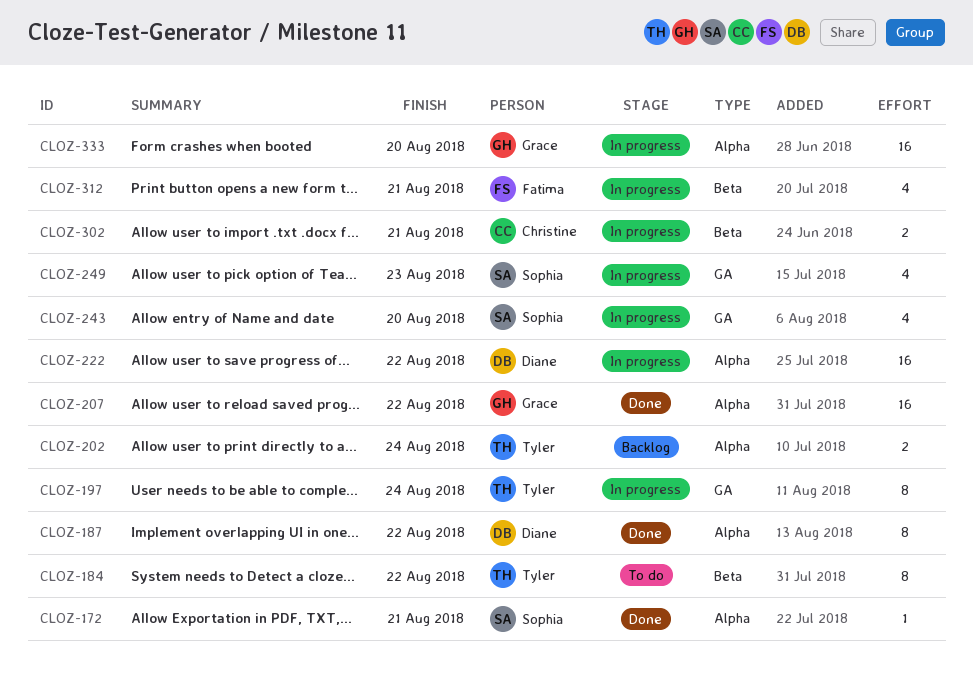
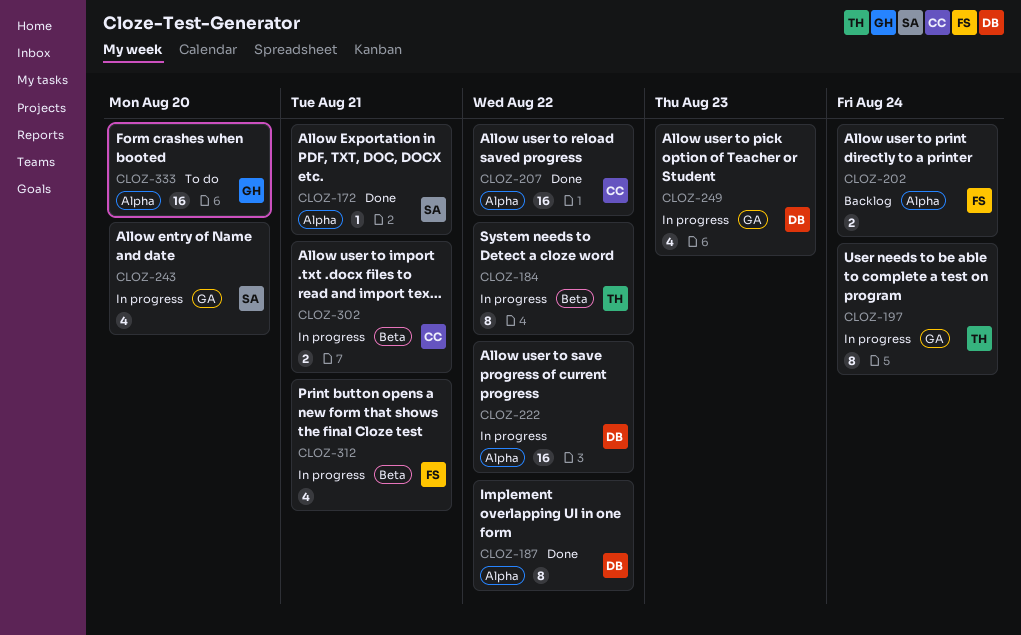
CLOZ-184, status: To do -> In progress
CLOZ-202, owner: Tyler -> Fatima
CLOZ-207, owner: Grace -> Christine
CLOZ-249, owner: Sophia -> Diane
CLOZ-333, status: In progress -> To do

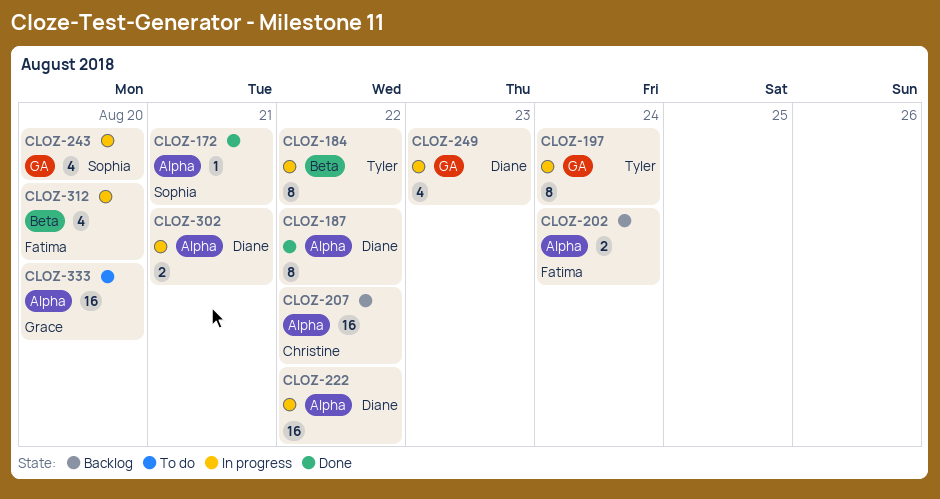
CLOZ-207, status: Done -> Backlog
CLOZ-302, owner: Christine -> Diane
CLOZ-302, label: Beta -> Alpha
CLOZ-312, due: Aug 21 -> Aug 20

